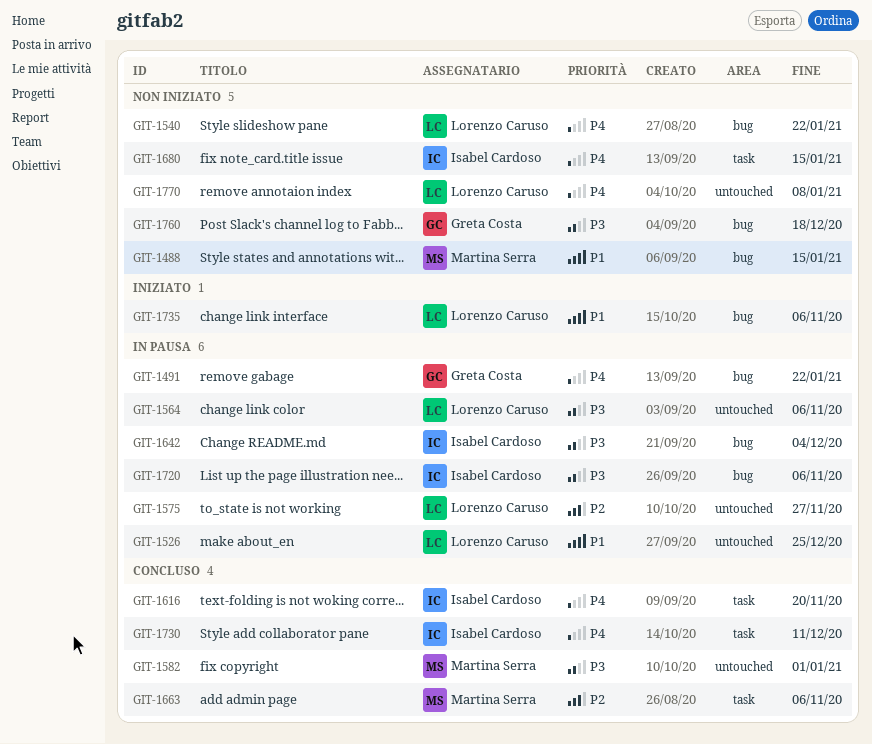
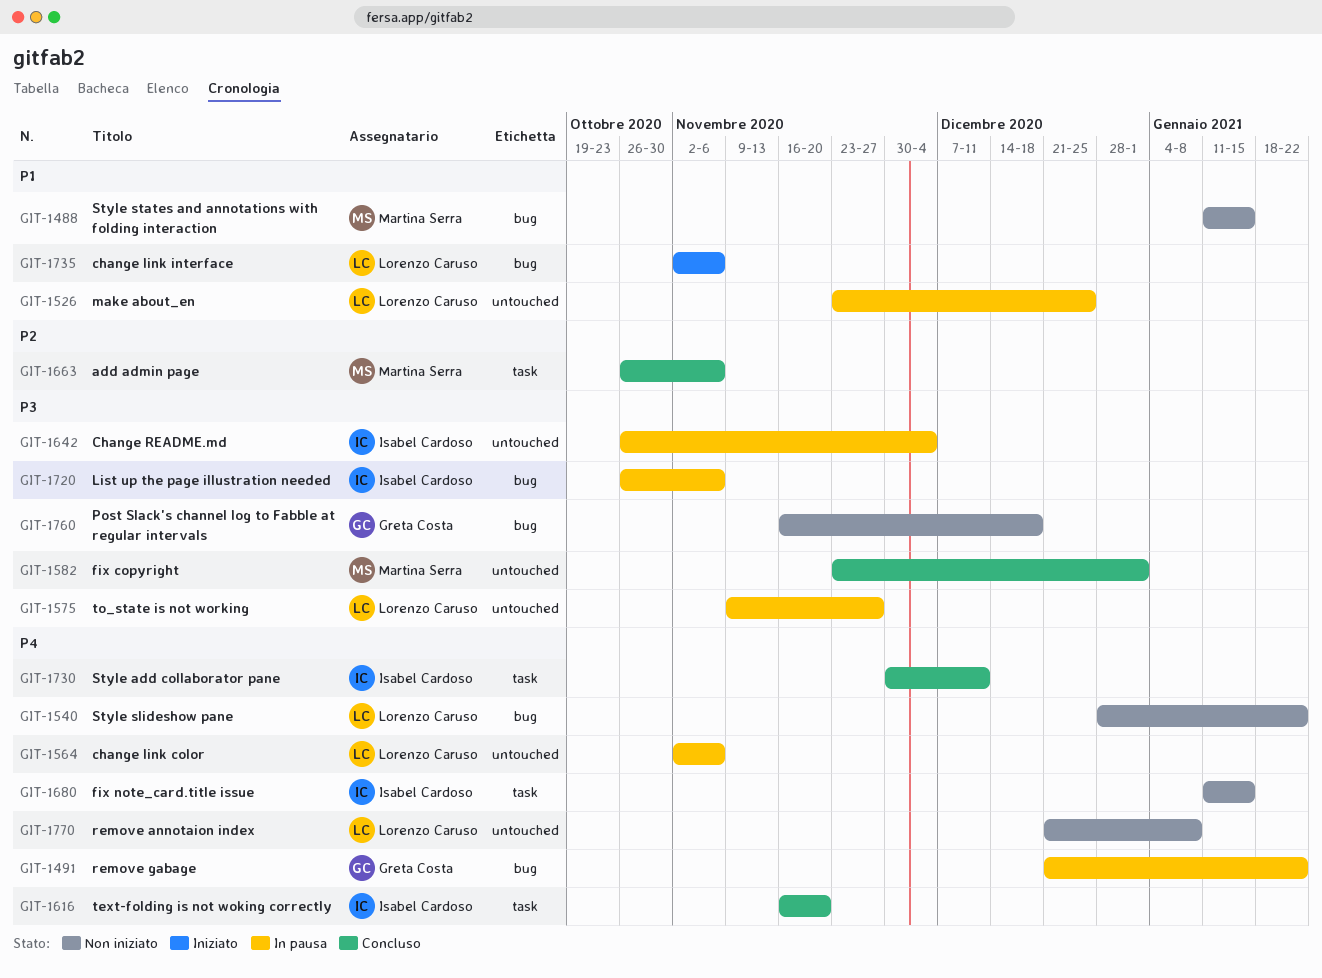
GIT-1564, priority: P3 -> P4
GIT-1575, priority: P2 -> P3
GIT-1642, label: bug -> untouched

